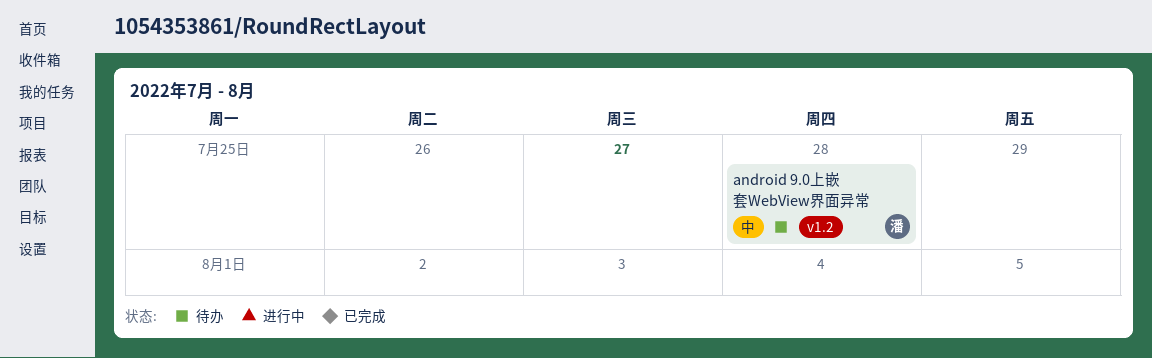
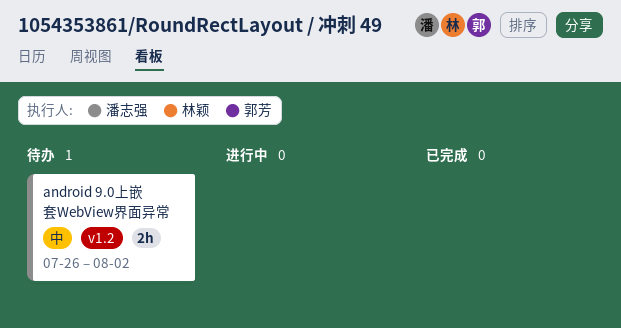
android 9.0上嵌套WebView界面异常, due: Jul 28 -> Aug 2

